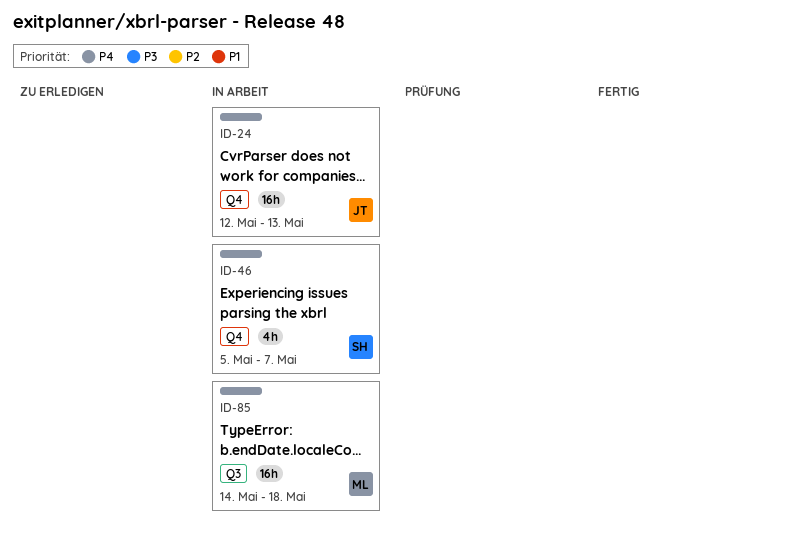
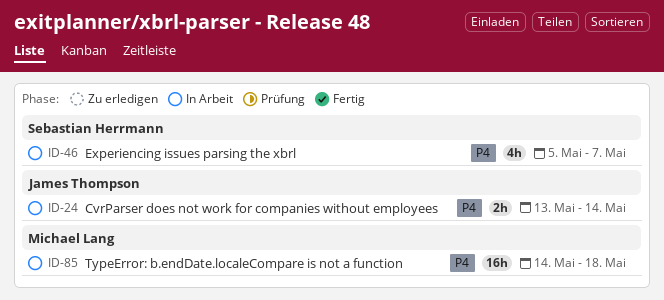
ID-24, estimate: 16h -> 2h
ID-24, start: May 12 -> May 13
ID-24, due: May 13 -> May 14

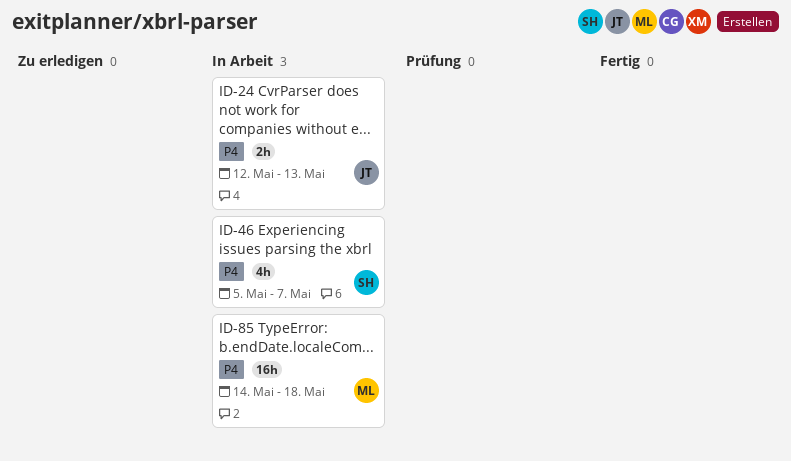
ID-24, start: May 13 -> May 12
ID-24, due: May 14 -> May 13

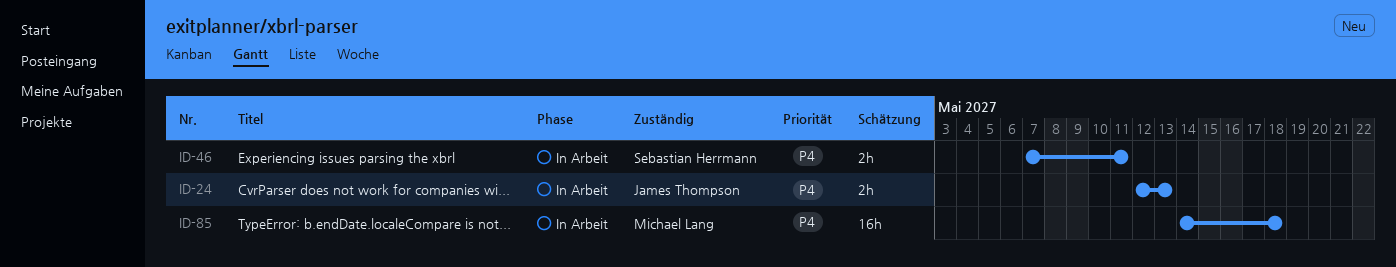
ID-46, estimate: 4h -> 2h
ID-46, start: May 5 -> May 7
ID-46, due: May 7 -> May 11

